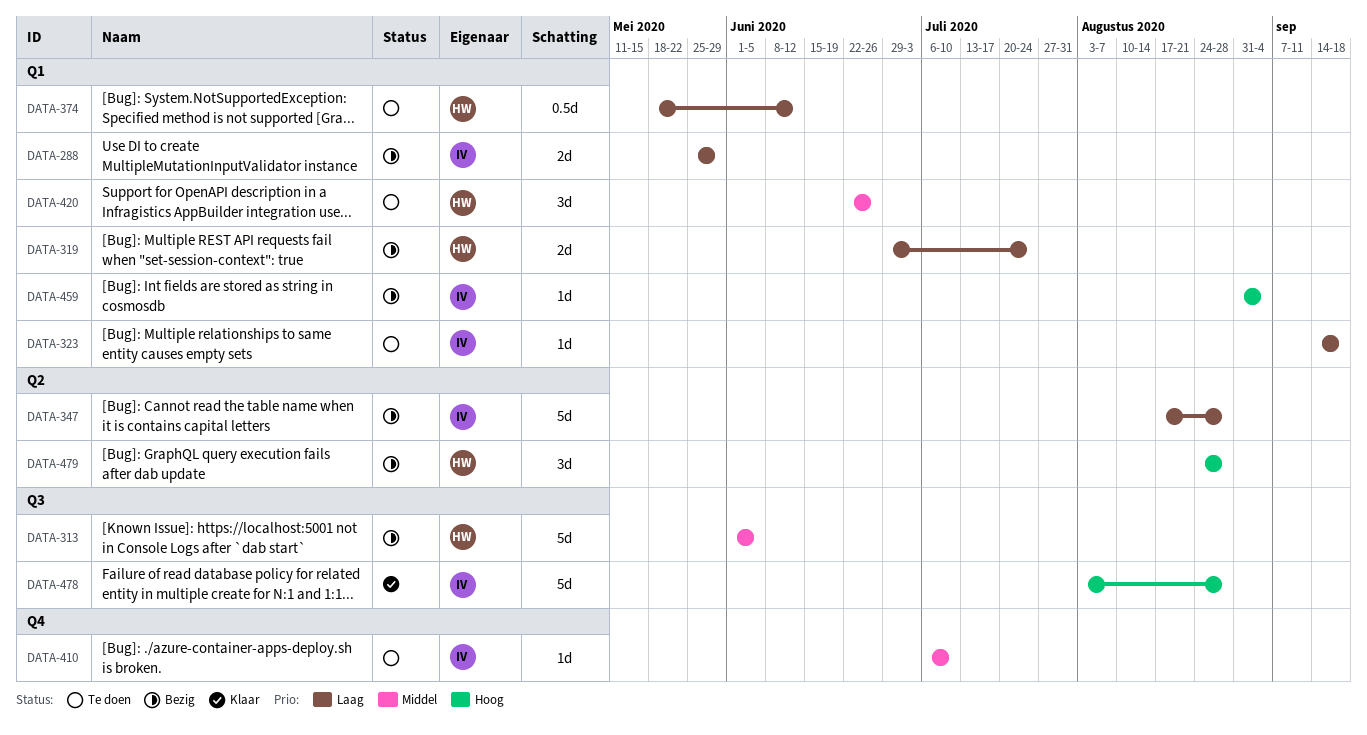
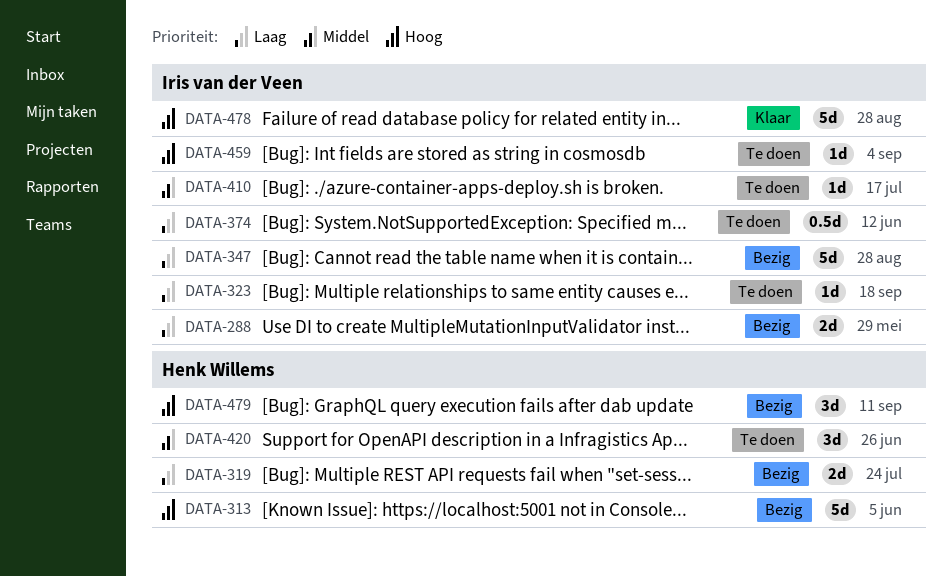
DATA-313, priority: Middel -> Hoog
DATA-374, owner: Henk Willems -> Iris van der Veen
DATA-410, due: Jul 10 -> Jul 17
DATA-459, status: Bezig -> Te doen
DATA-479, due: Aug 28 -> Sep 11

